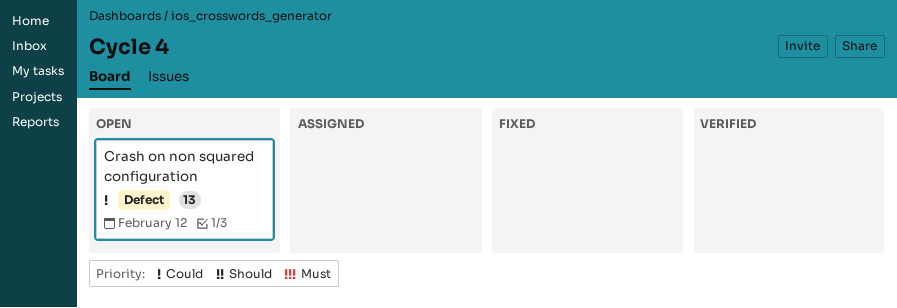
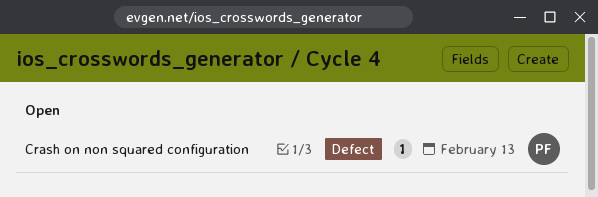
Crash on non squared configuration, estimate: 13 -> 1
Crash on non squared configuration, due: Feb 12 -> Feb 13

